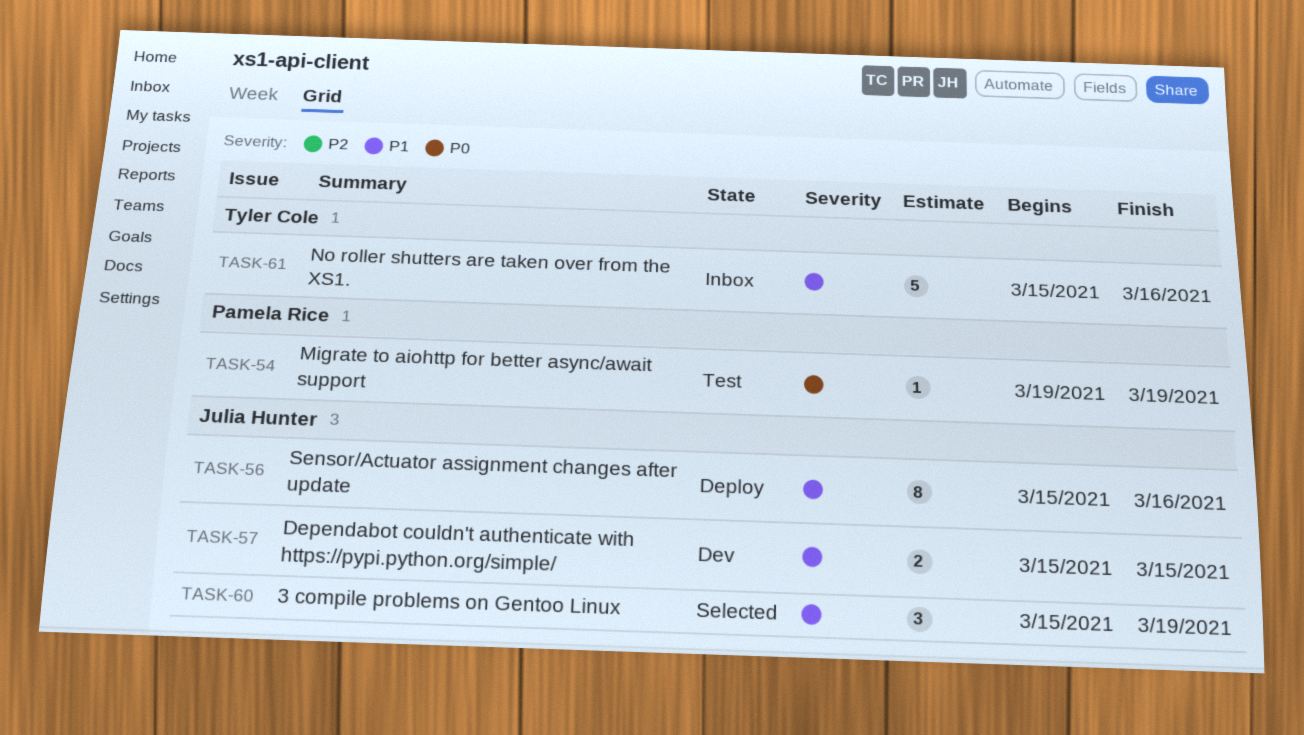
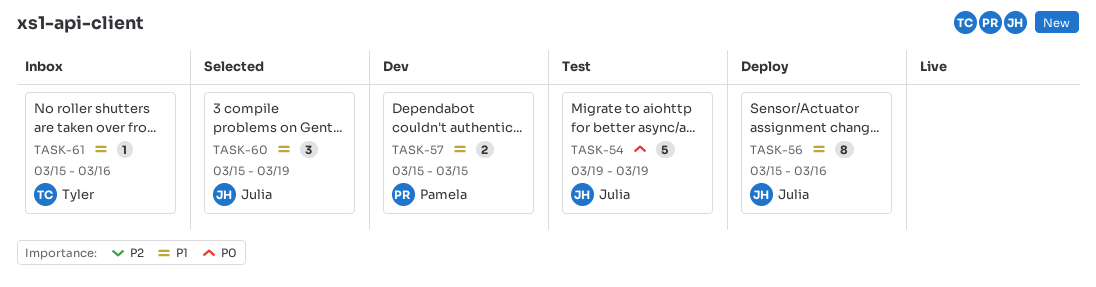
TASK-54, owner: Pamela Rice -> Julia Hunter
TASK-54, estimate: 1 -> 5
TASK-57, owner: Julia Hunter -> Pamela Rice
TASK-61, estimate: 5 -> 1

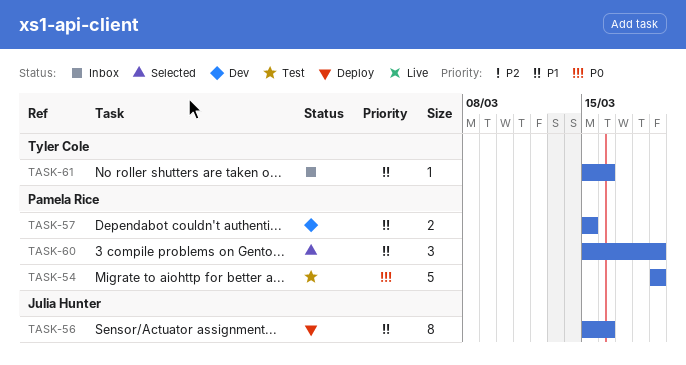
TASK-54, owner: Julia Hunter -> Pamela Rice
TASK-60, owner: Julia Hunter -> Pamela Rice

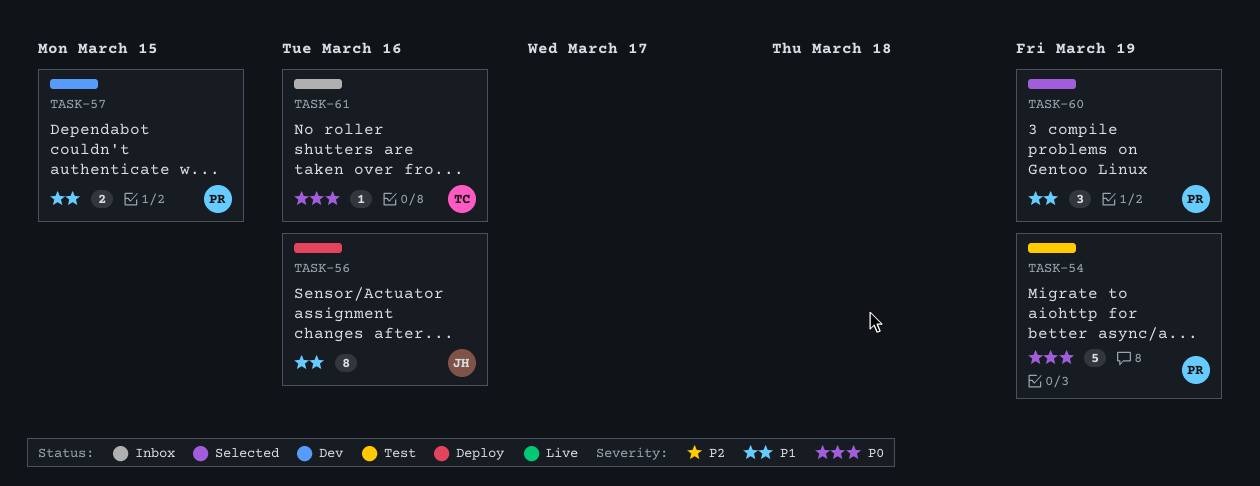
TASK-61, priority: P1 -> P0

